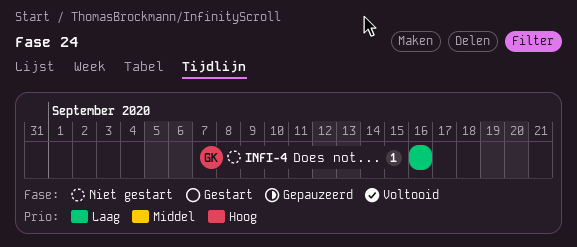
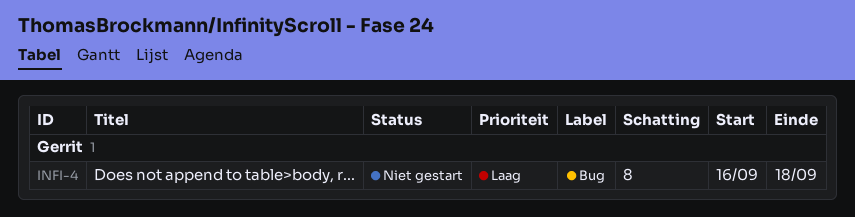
INFI-4, estimate: 1 -> 8
INFI-4, due: Sep 16 -> Sep 18

